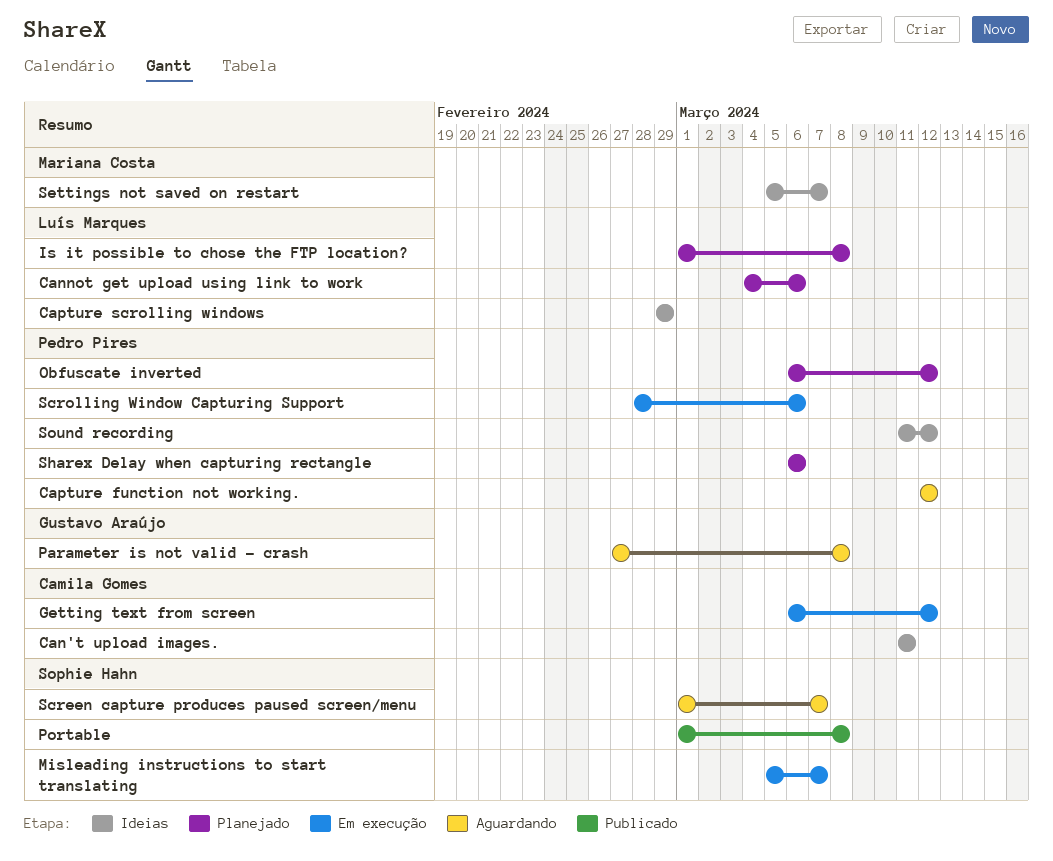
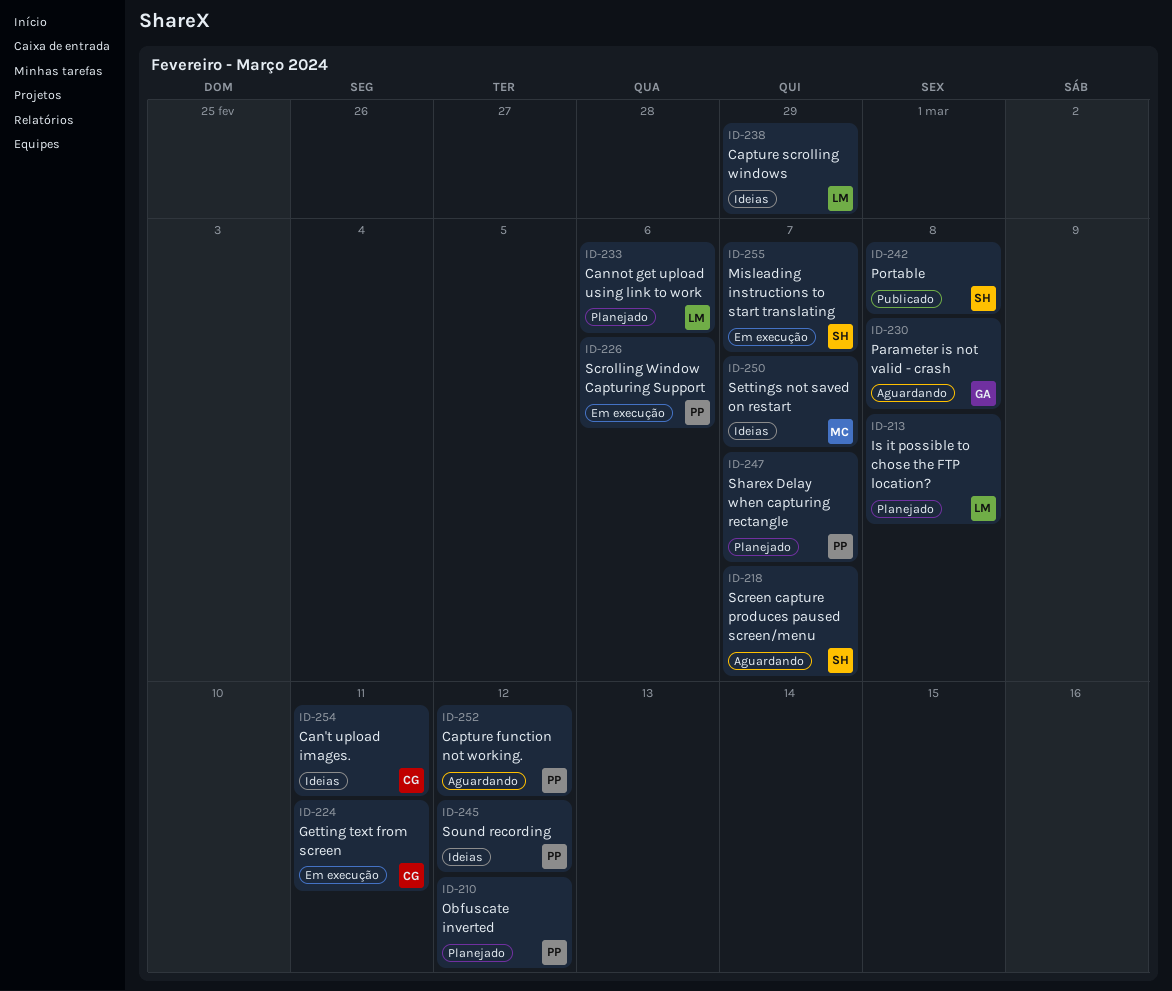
Getting text from screen, due: Mar 12 -> Mar 11
Sharex Delay when capturing rectangle, due: Mar 6 -> Mar 7

